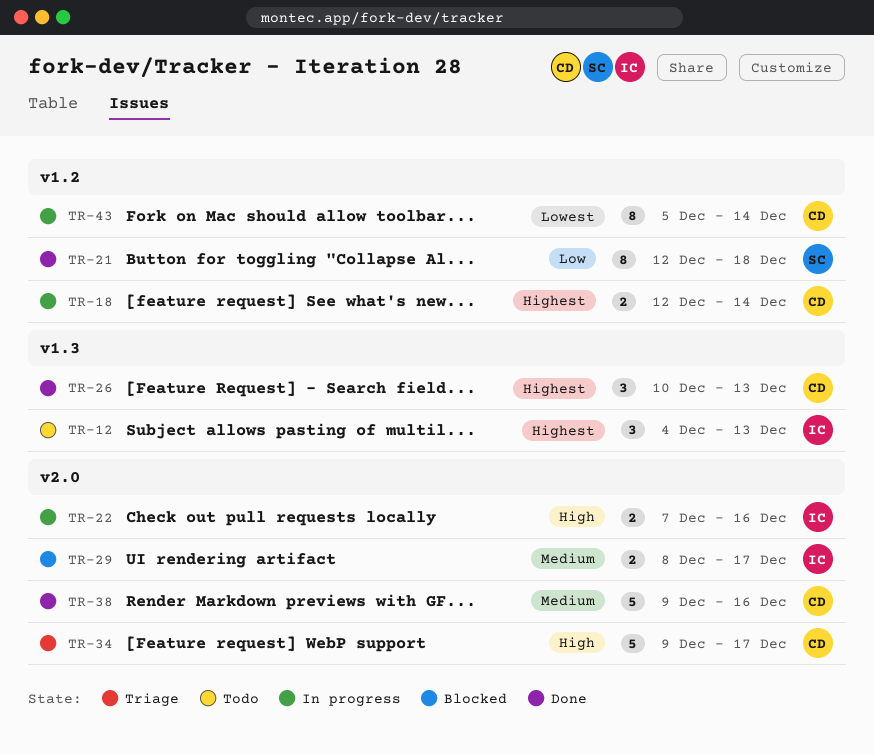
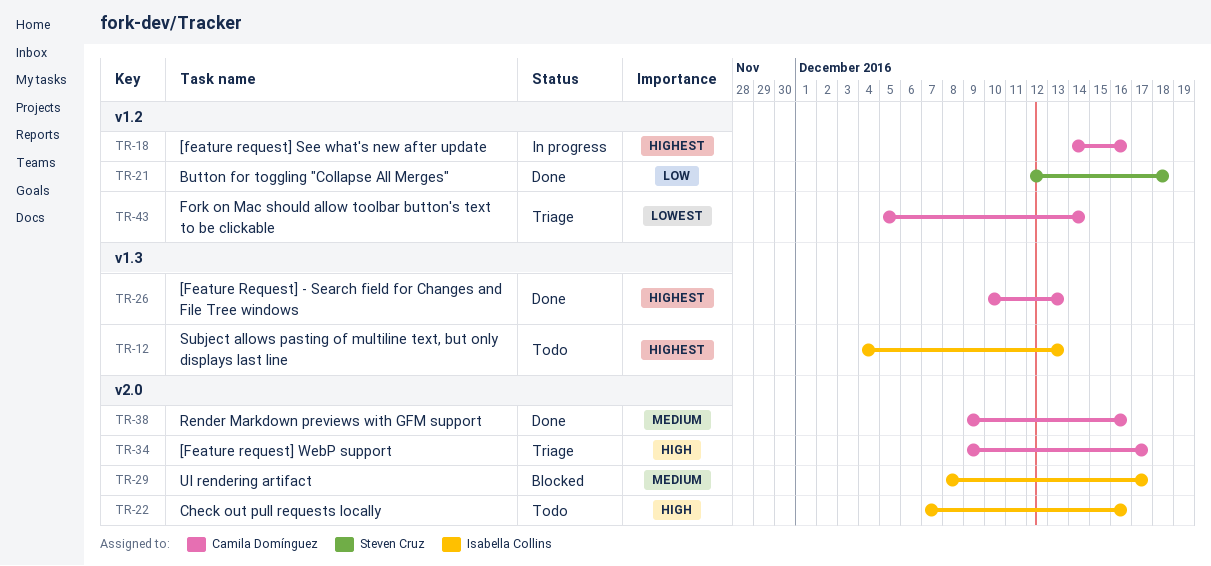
TR-18, start: Dec 12 -> Dec 14
TR-18, due: Dec 14 -> Dec 16
TR-22, status: In progress -> Todo
TR-43, status: In progress -> Triage

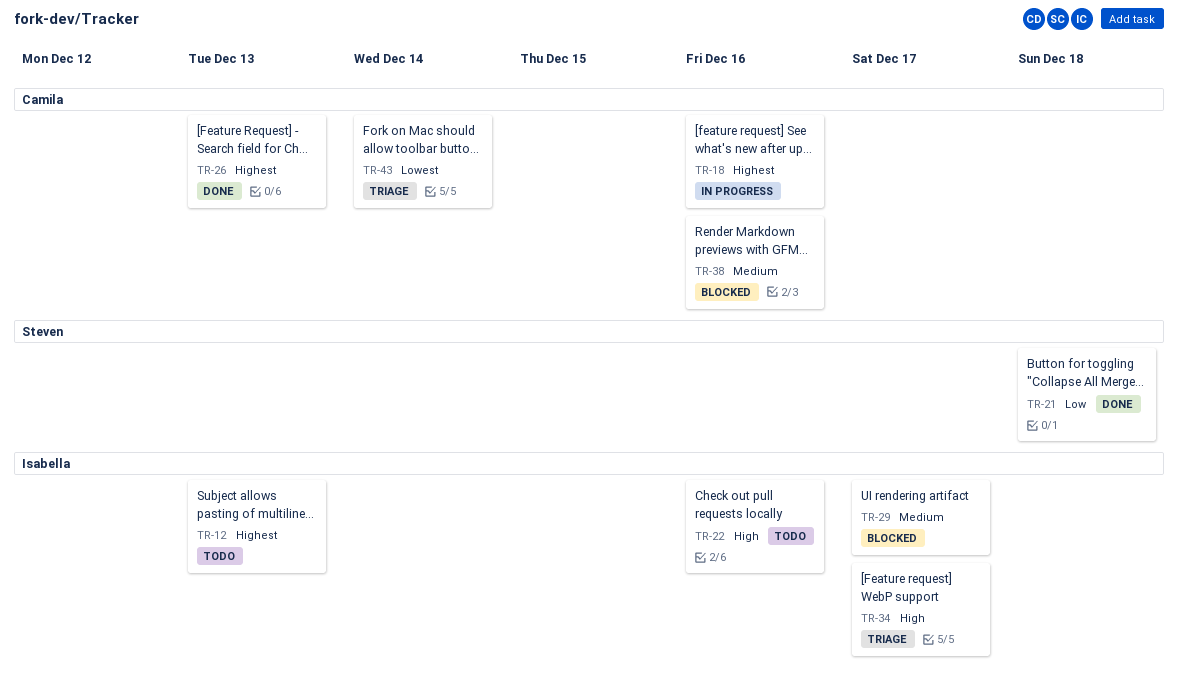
TR-34, owner: Camila Domínguez -> Isabella Collins
TR-38, status: Done -> Blocked

